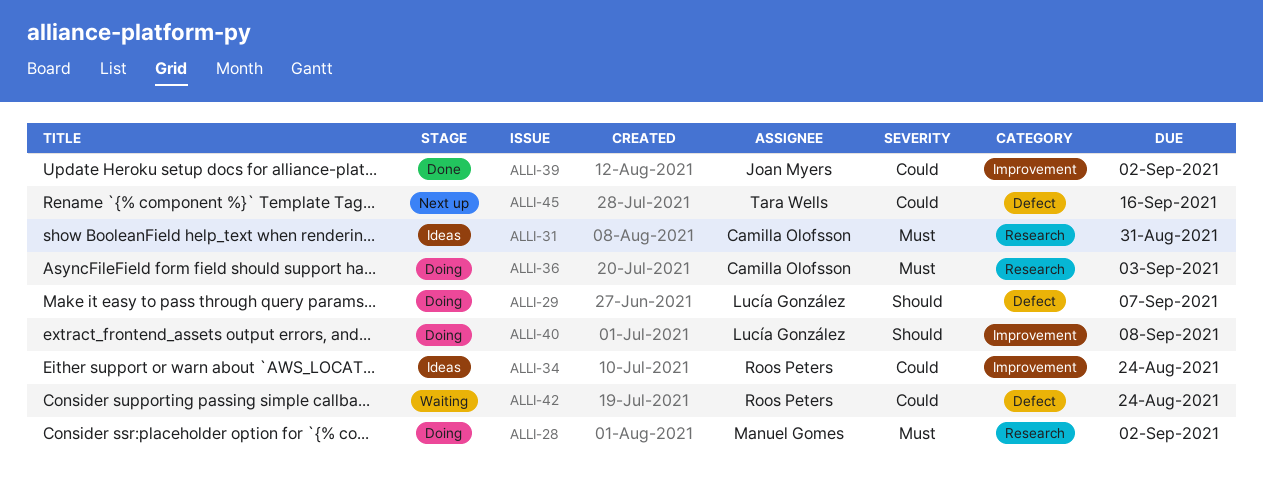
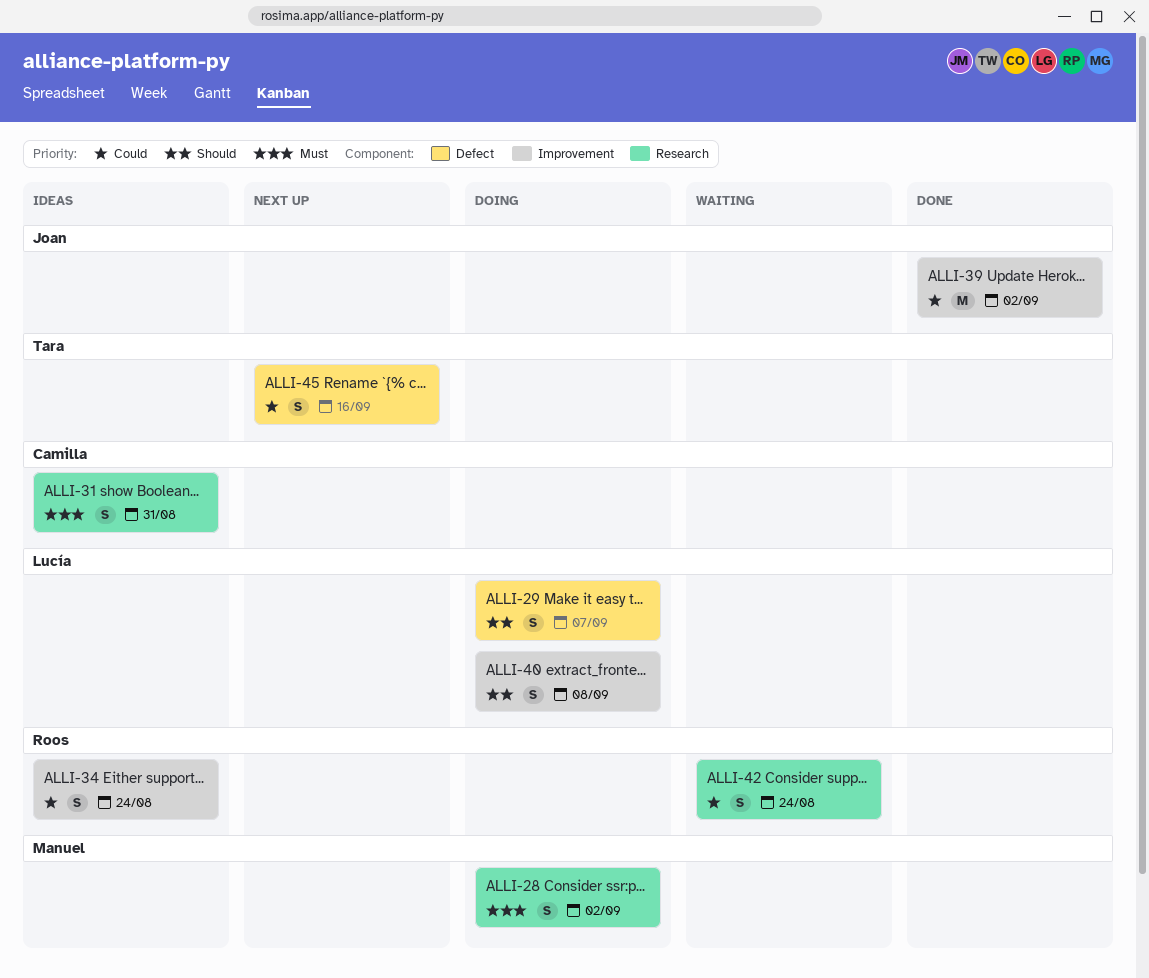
ALLI-36: present -> none
ALLI-42, label: Defect -> Research

